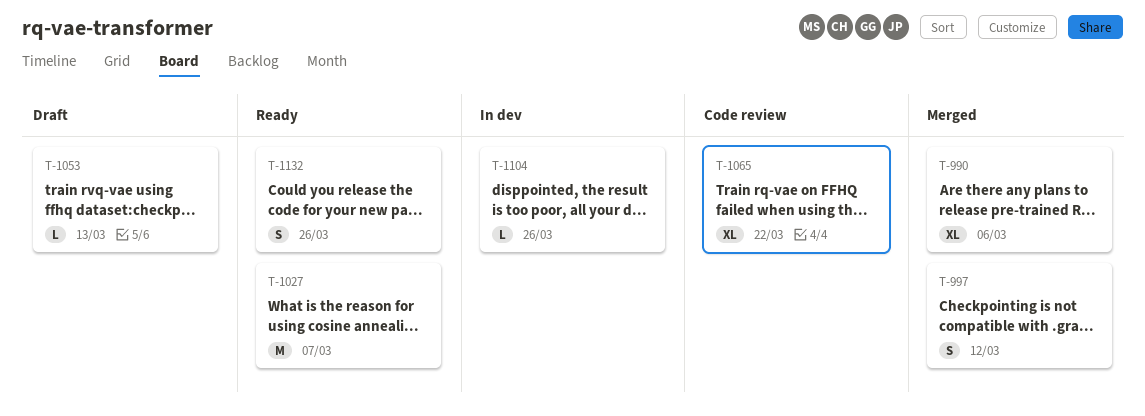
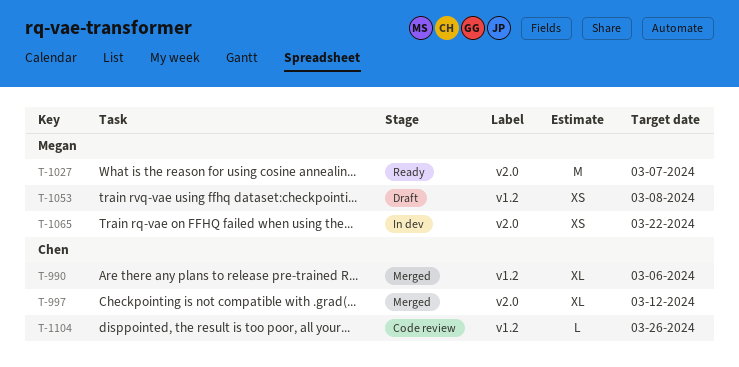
T-997, estimate: S -> XL
T-1053, estimate: L -> XS
T-1053, due: Mar 13 -> Mar 8
T-1065, status: Code review -> In dev
T-1065, estimate: XL -> XS
T-1104, status: In dev -> Code review
T-1132: present -> none

